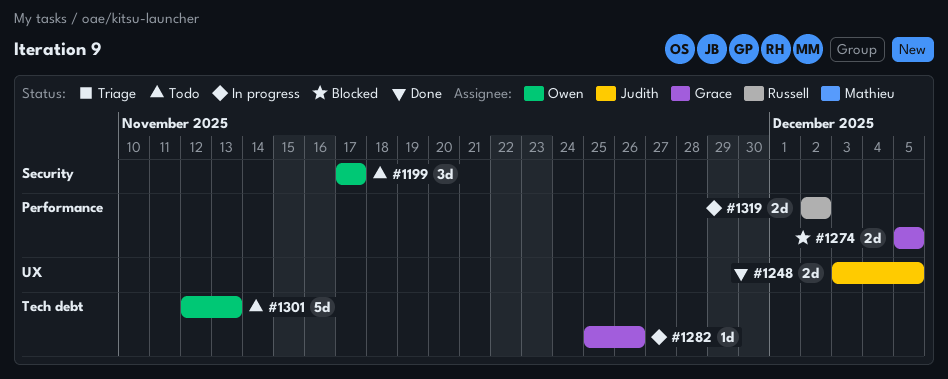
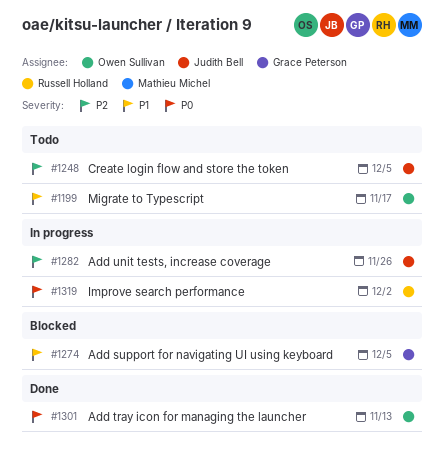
#1248, status: Done -> Todo
#1282, owner: Grace Peterson -> Judith Bell
#1301, status: Todo -> Done

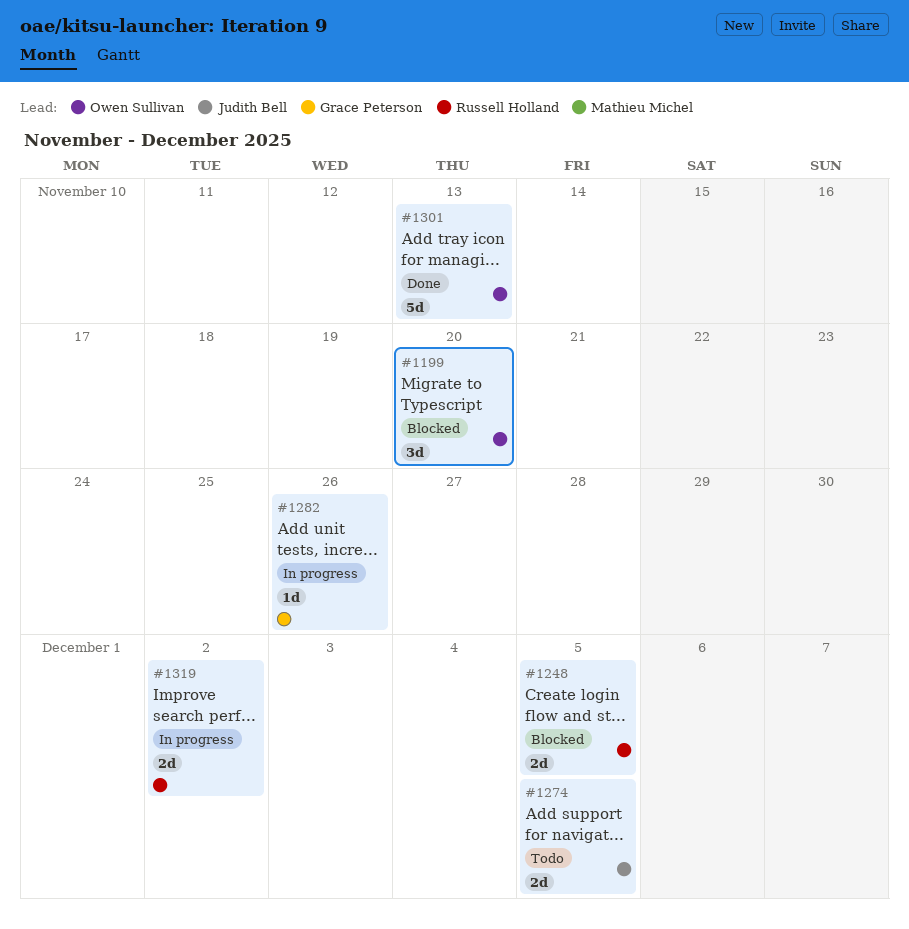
#1199, status: Todo -> Blocked
#1199, due: Nov 17 -> Nov 20
#1248, status: Todo -> Blocked
#1248, owner: Judith Bell -> Russell Holland
#1274, status: Blocked -> Todo
#1274, owner: Grace Peterson -> Judith Bell
#1282, owner: Judith Bell -> Grace Peterson

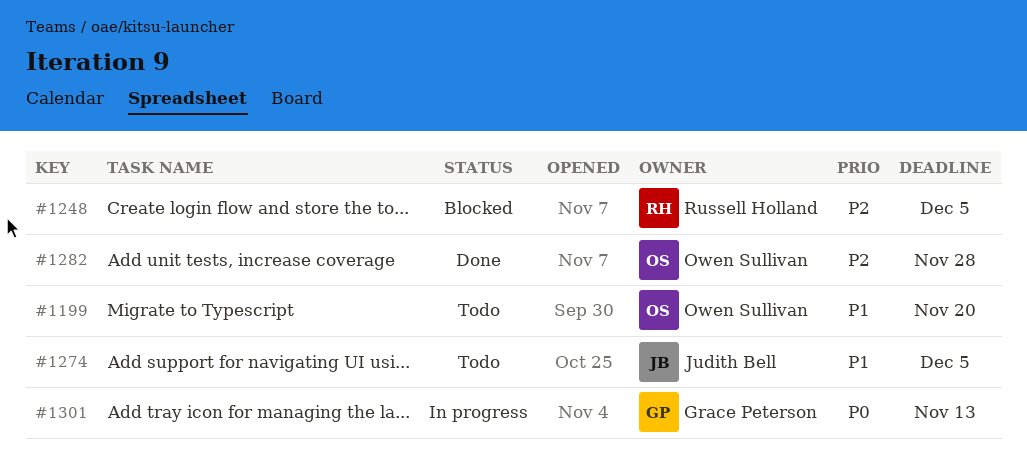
#1199, status: Blocked -> Todo
#1282, status: In progress -> Done
#1282, owner: Grace Peterson -> Owen Sullivan
#1282, due: Nov 26 -> Nov 28
#1301, status: Done -> In progress
#1301, owner: Owen Sullivan -> Grace Peterson
#1319: present -> none

